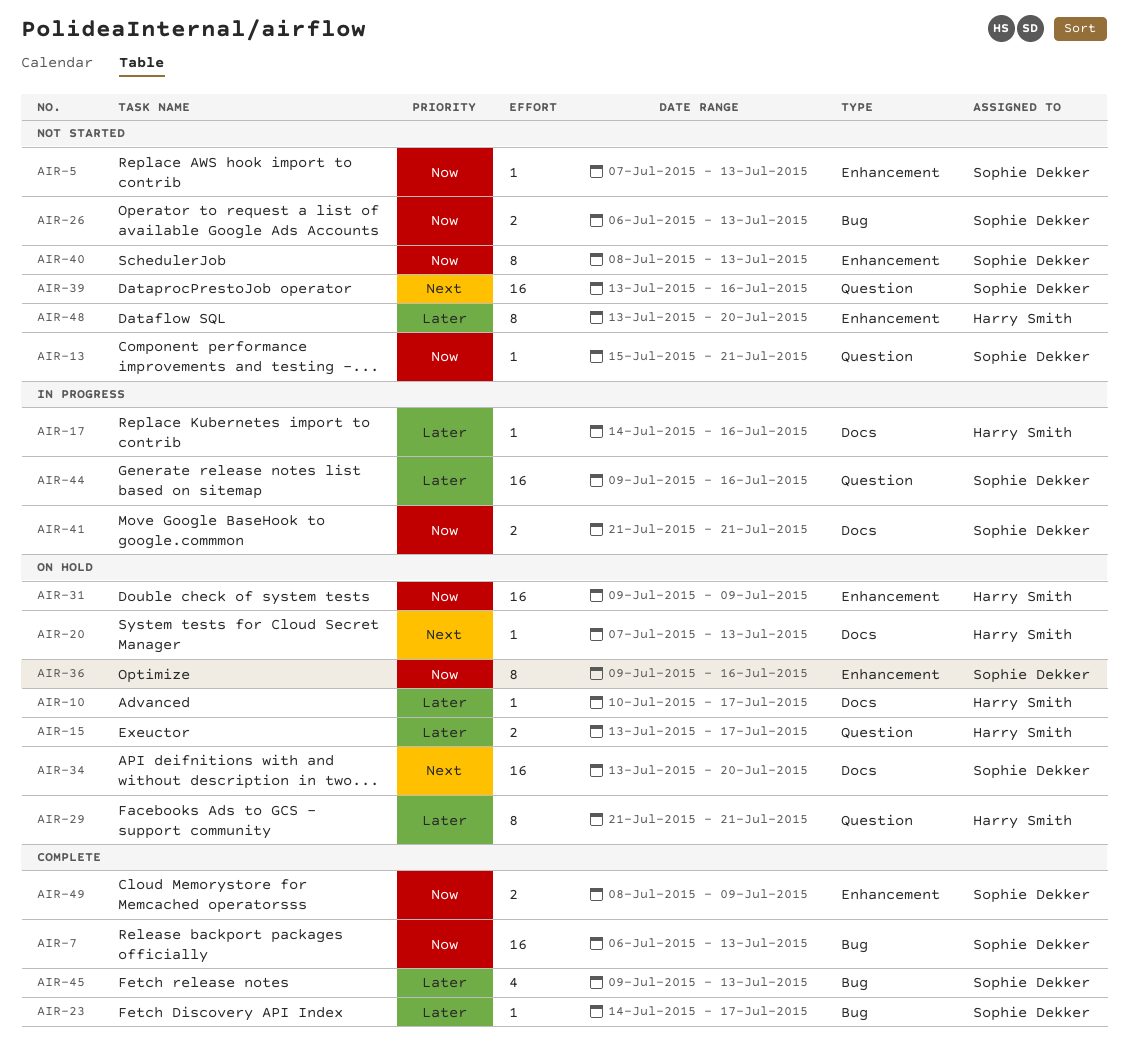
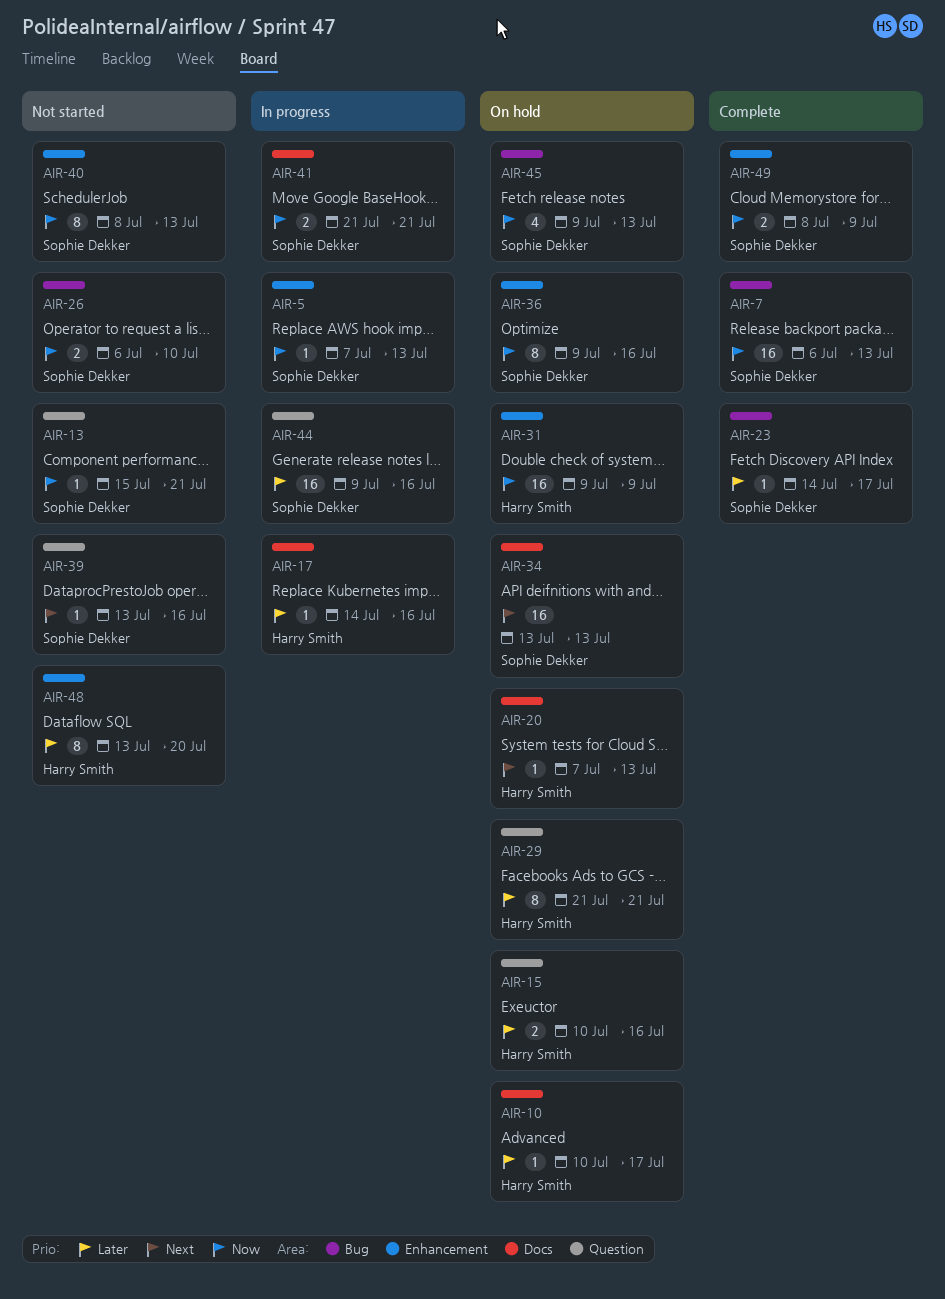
AIR-5, status: Not started -> In progress
AIR-15, start: Jul 13 -> Jul 10
AIR-15, due: Jul 17 -> Jul 16
AIR-26, due: Jul 13 -> Jul 10
AIR-34, due: Jul 20 -> Jul 13
AIR-39, estimate: 16 -> 1
AIR-45, status: Complete -> On hold
AIR-45, priority: Later -> Now

